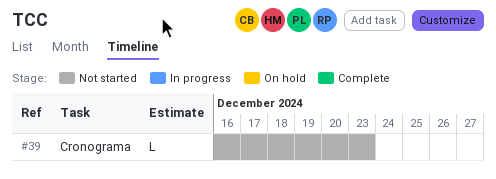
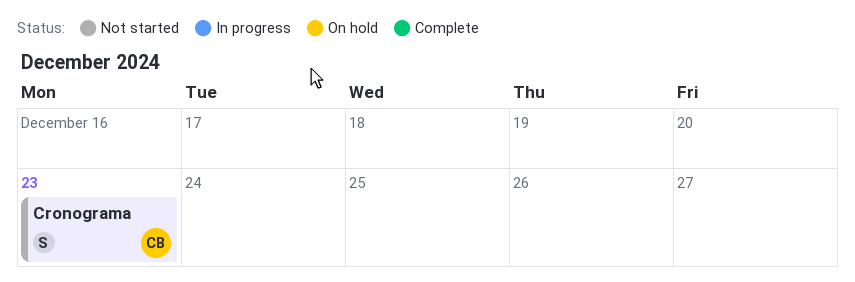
Cronograma, estimate: L -> S

